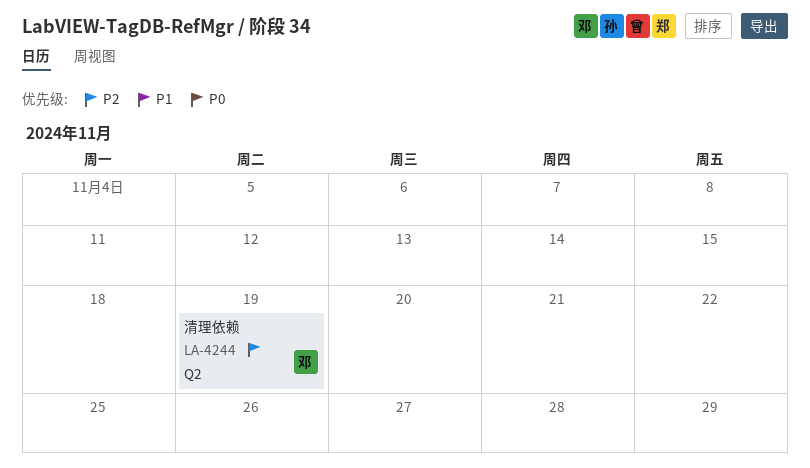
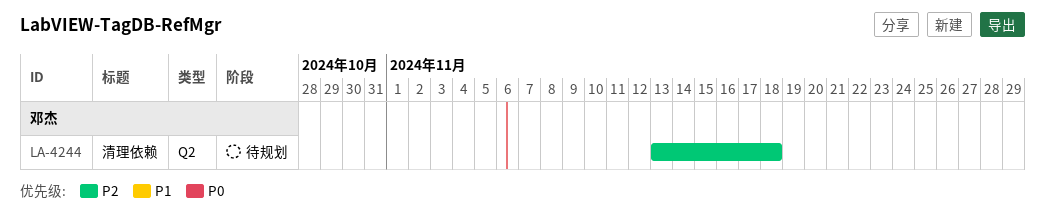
LA-4244, due: Nov 19 -> Nov 18

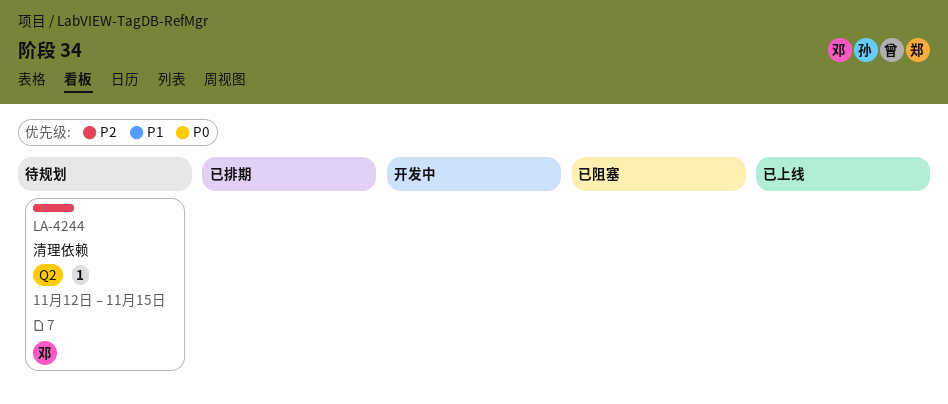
LA-4244, start: Nov 13 -> Nov 12
LA-4244, due: Nov 18 -> Nov 15

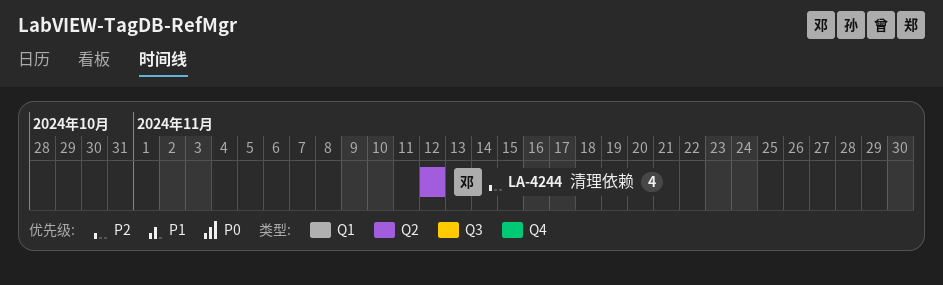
LA-4244, estimate: 1 -> 4
LA-4244, due: Nov 15 -> Nov 12

